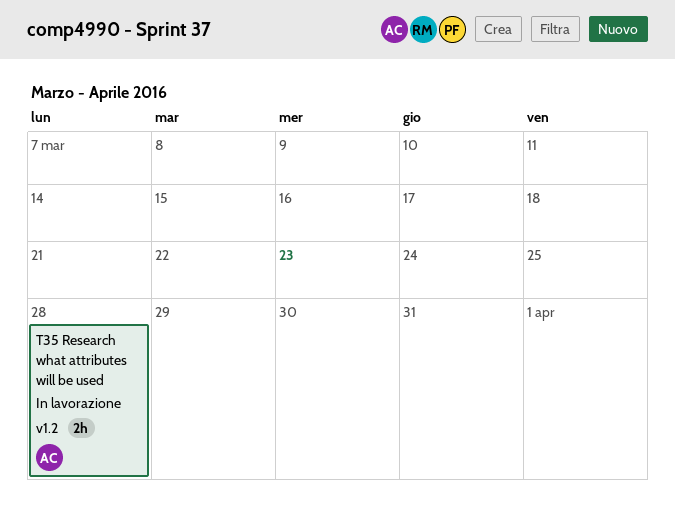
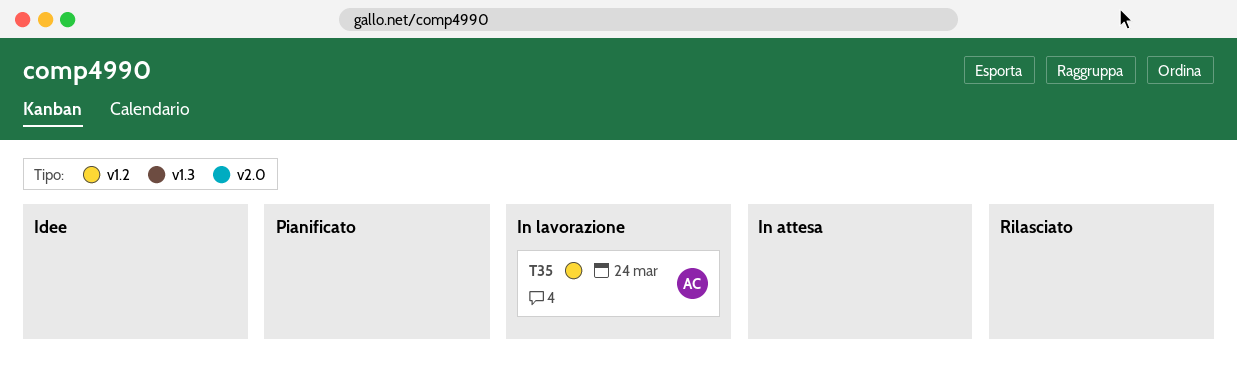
T35, due: Mar 28 -> Mar 24

